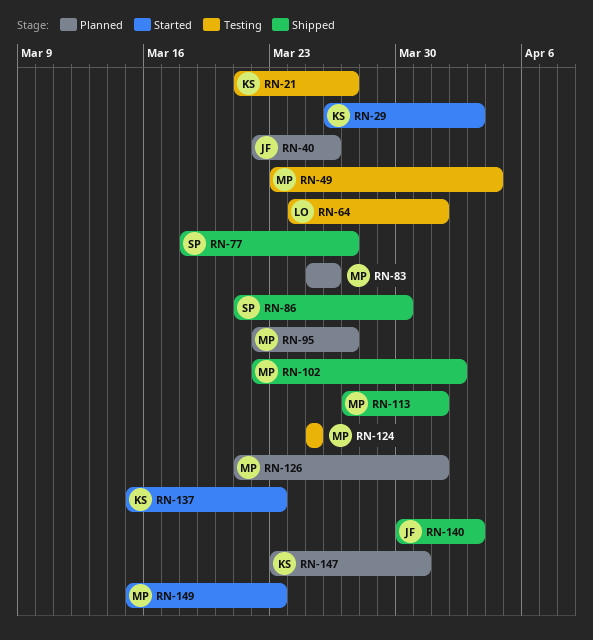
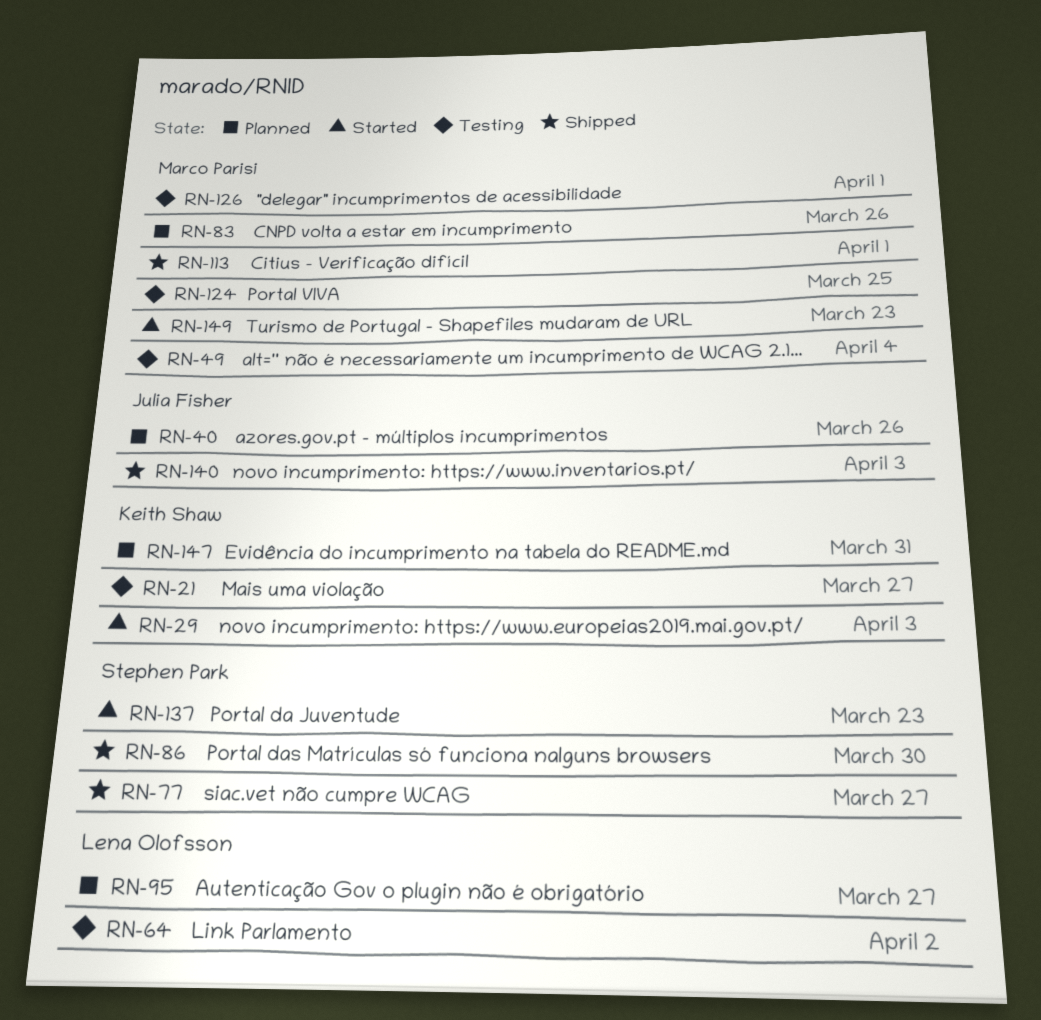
RN-64, due: Apr 1 -> Apr 2
RN-95, owner: Marco Parisi -> Lena Olofsson
RN-102: present -> none
RN-126, status: Planned -> Testing
RN-137, owner: Keith Shaw -> Stephen Park

